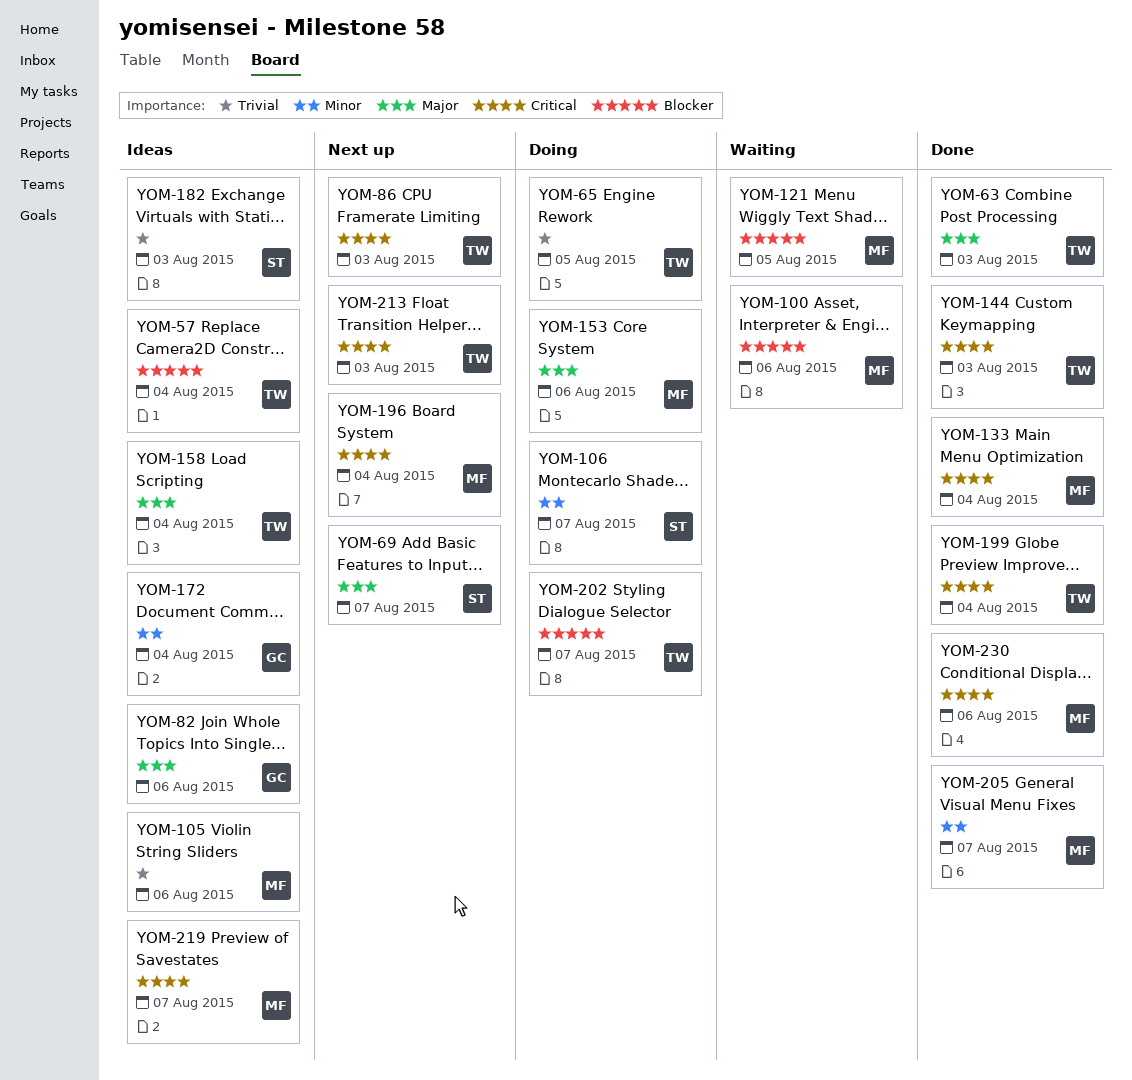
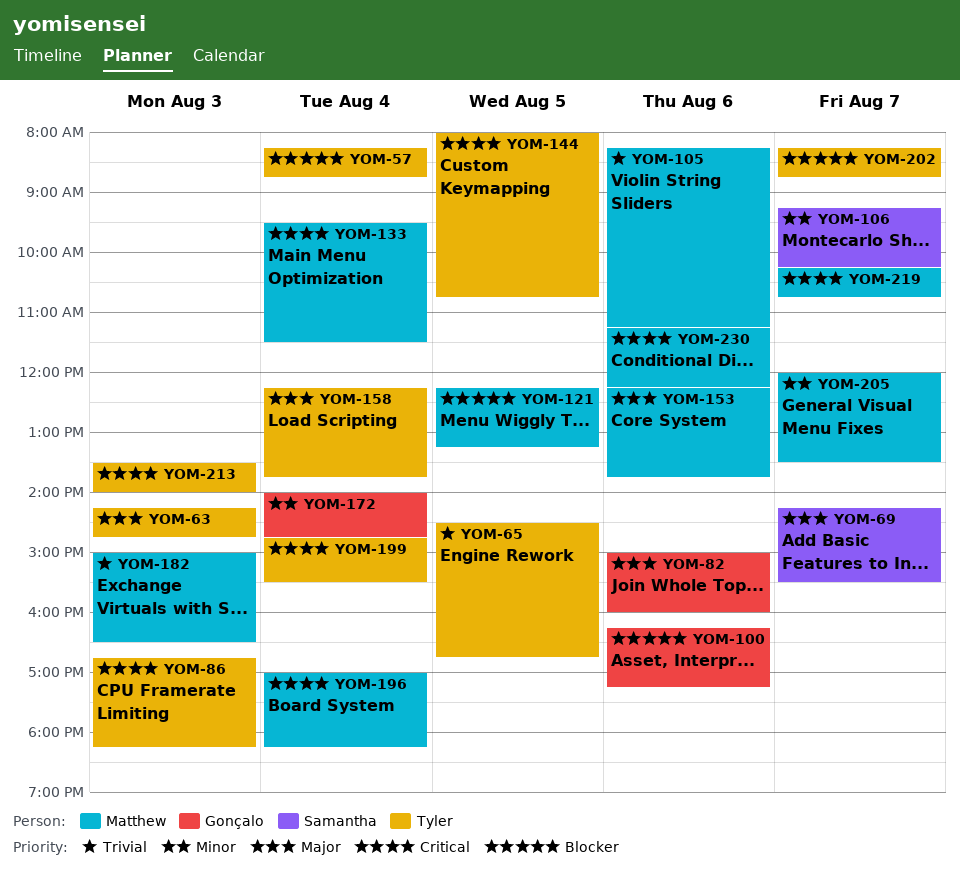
YOM-100, owner: Matthew -> Gonçalo
YOM-144, day: Aug 3 -> Aug 5
YOM-182, owner: Samantha -> Matthew

